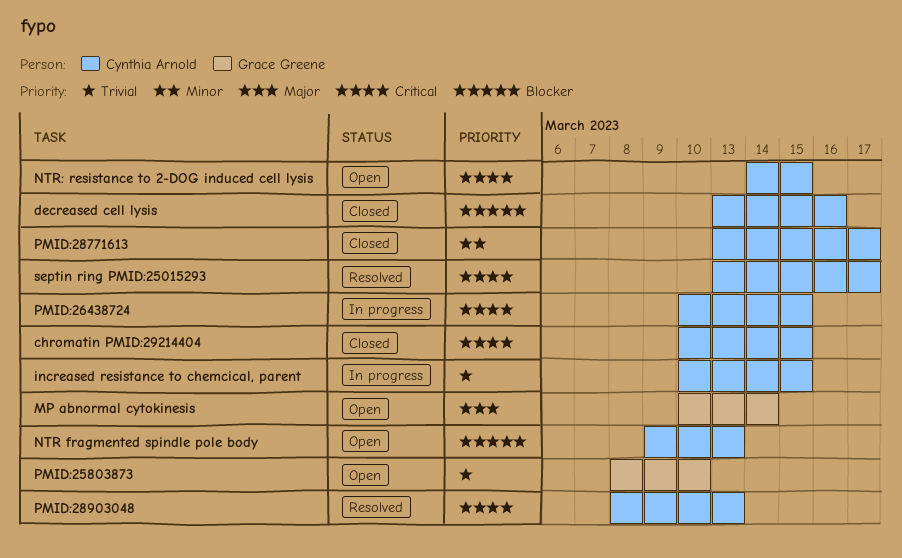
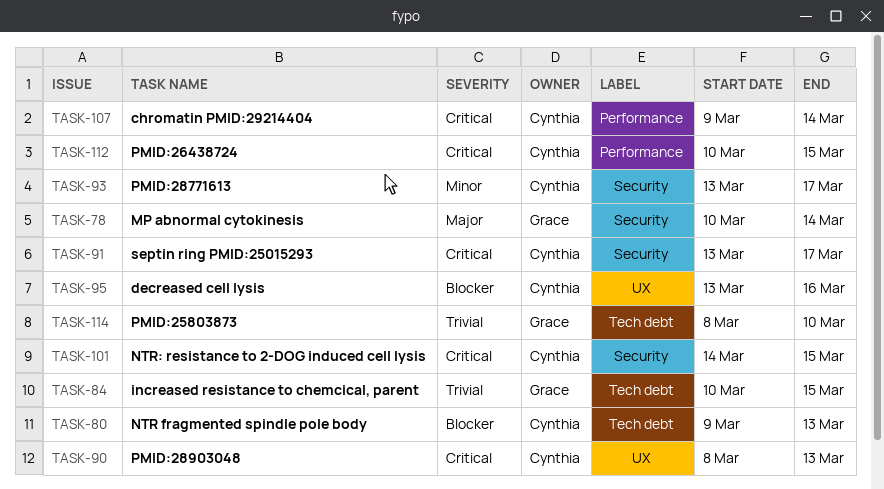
chromatin PMID:29214404, start: Mar 10 -> Mar 9
chromatin PMID:29214404, due: Mar 15 -> Mar 14
increased resistance to chemcical, parent, owner: Cynthia Arnold -> Grace Greene

